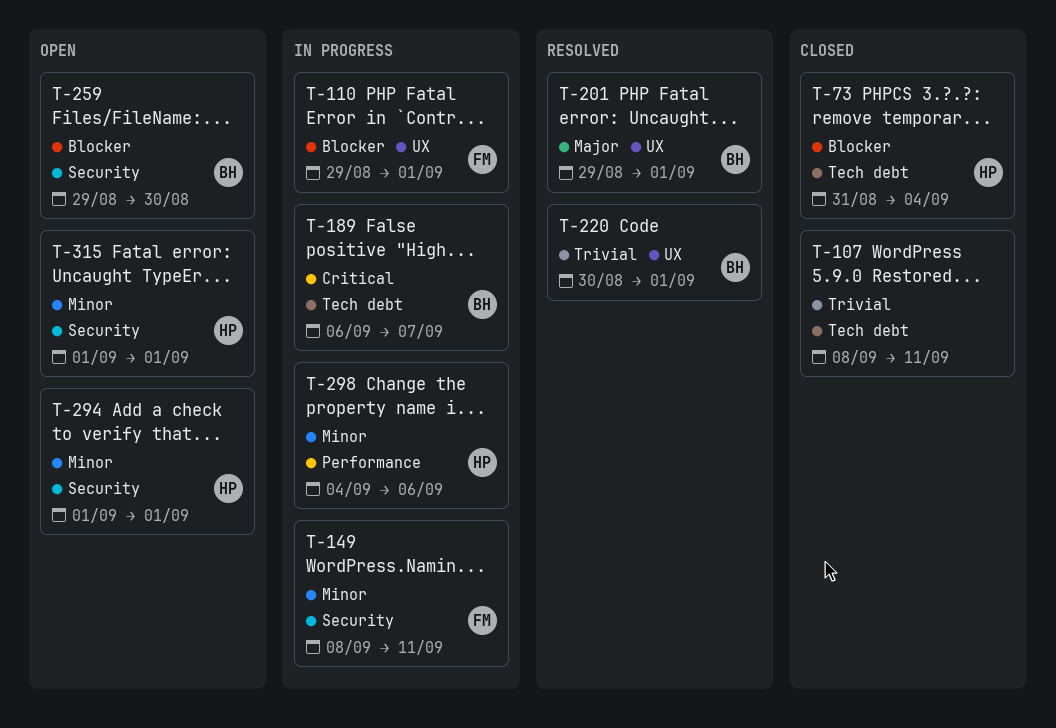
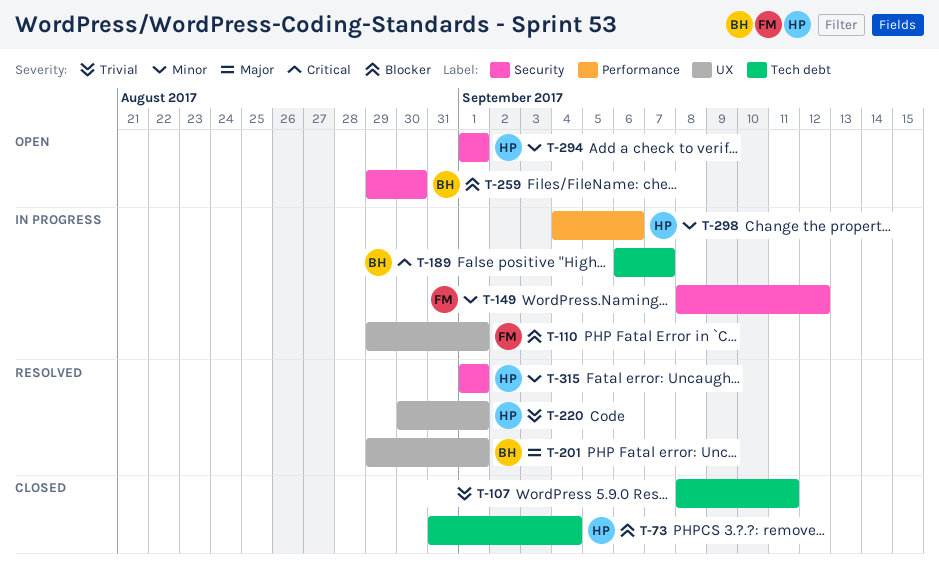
T-149, due: Sep 11 -> Sep 12
T-220, owner: BH -> HP
T-315, status: Open -> Resolved

